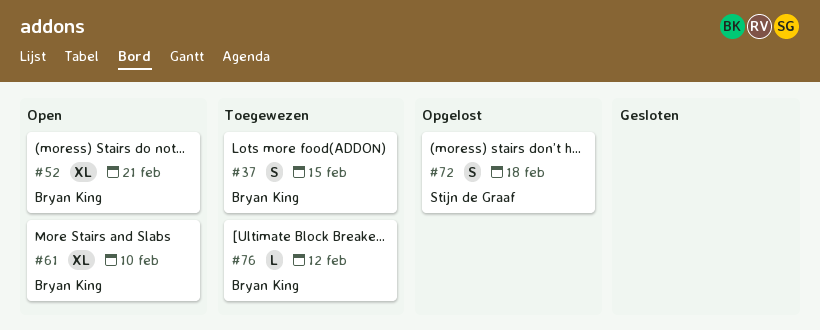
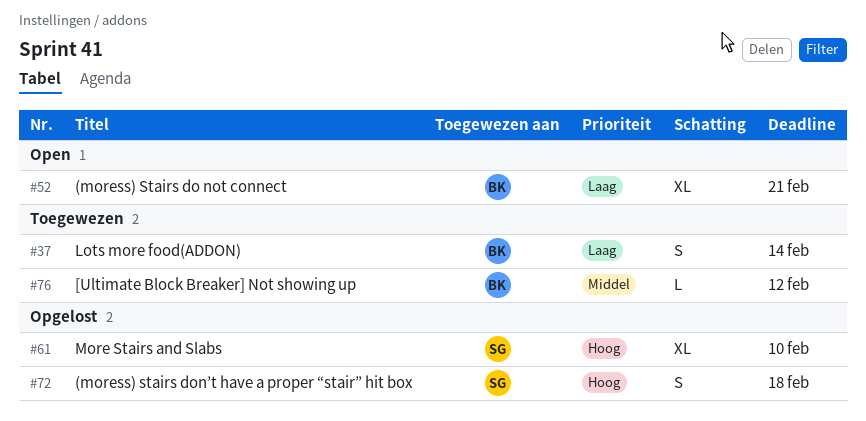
#37, due: Feb 15 -> Feb 14
#61, status: Open -> Opgelost
#61, owner: Bryan King -> Stijn de Graaf

